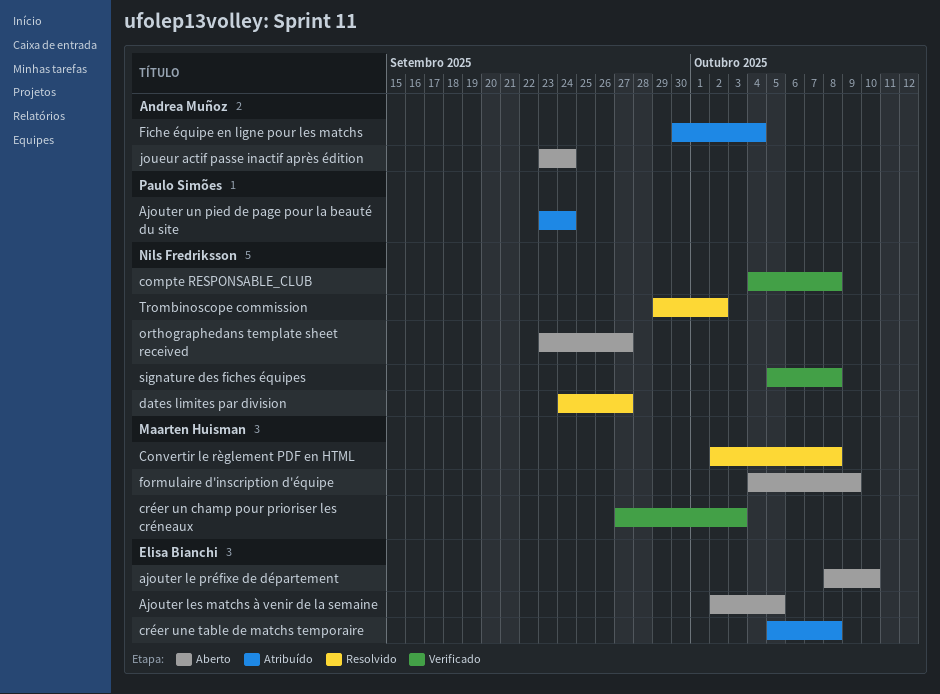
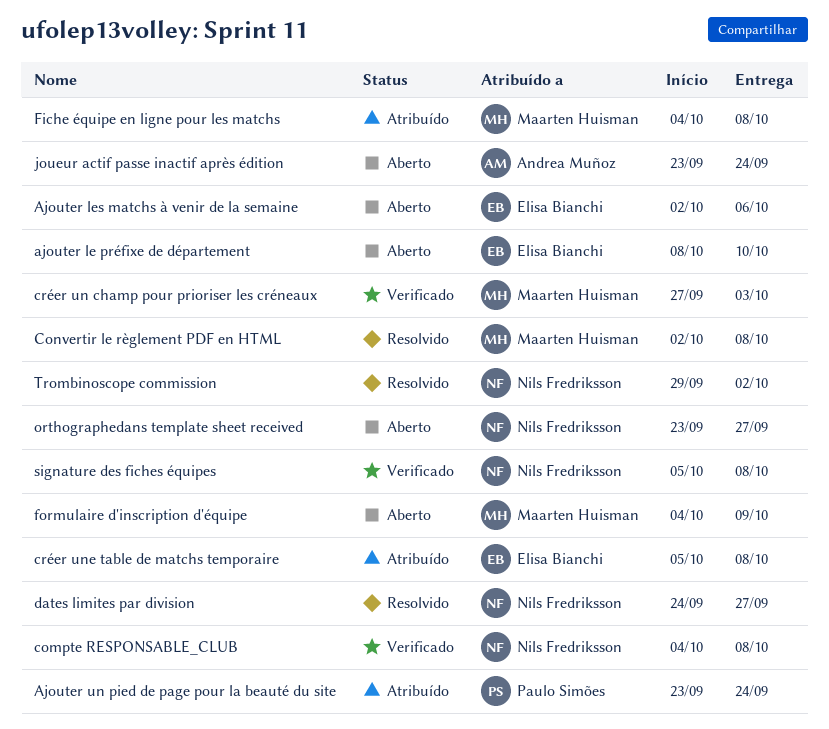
Ajouter les matchs à venir de la semaine, due: Oct 5 -> Oct 6
Fiche équipe en ligne pour les matchs, owner: Andrea Muñoz -> Maarten Huisman
Fiche équipe en ligne pour les matchs, start: Sep 30 -> Oct 4
Fiche équipe en ligne pour les matchs, due: Oct 4 -> Oct 8

